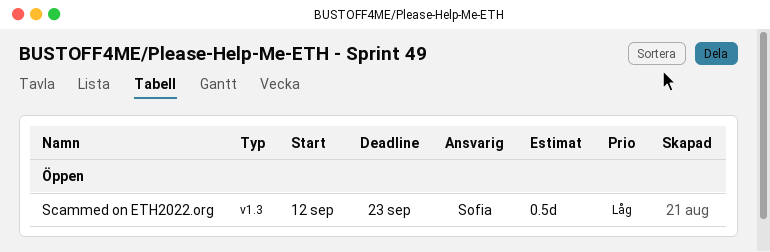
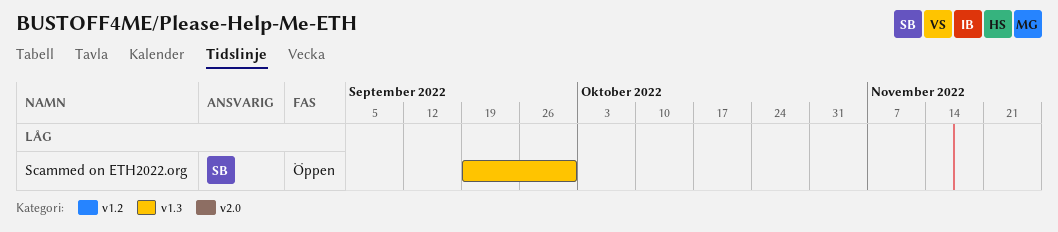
Scammed on ETH2022.org, start: Sep 12 -> Sep 19
Scammed on ETH2022.org, due: Sep 23 -> Sep 30

